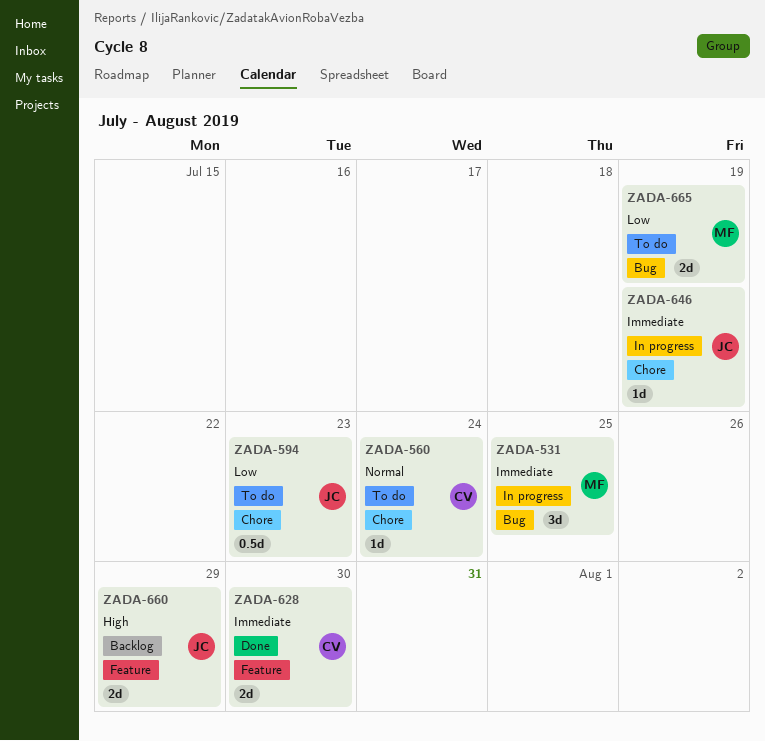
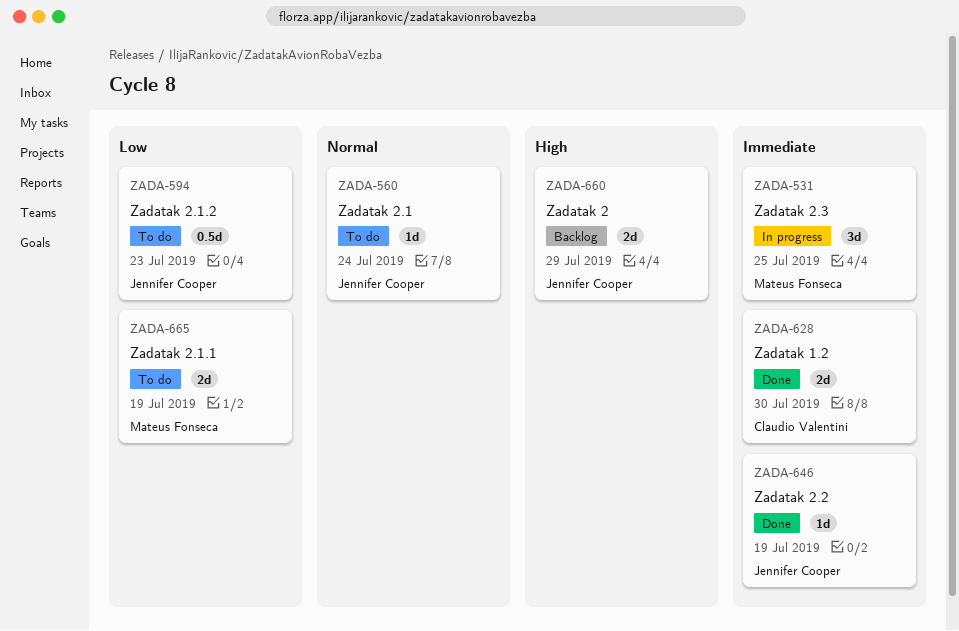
ZADA-560, owner: Claudio Valentini -> Jennifer Cooper
ZADA-646, status: In progress -> Done

